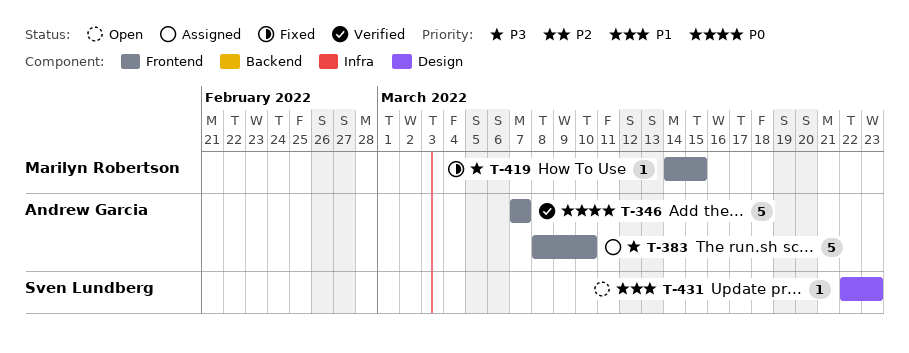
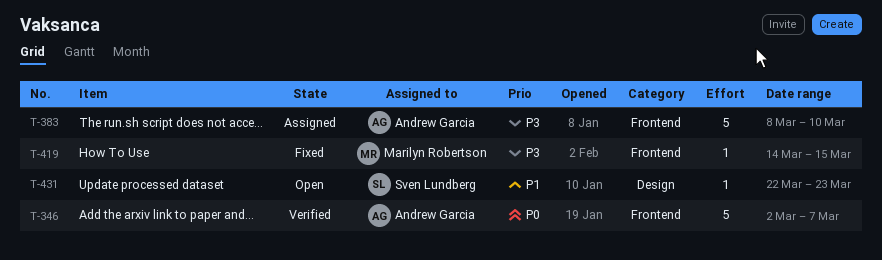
T-346, start: Mar 7 -> Mar 2

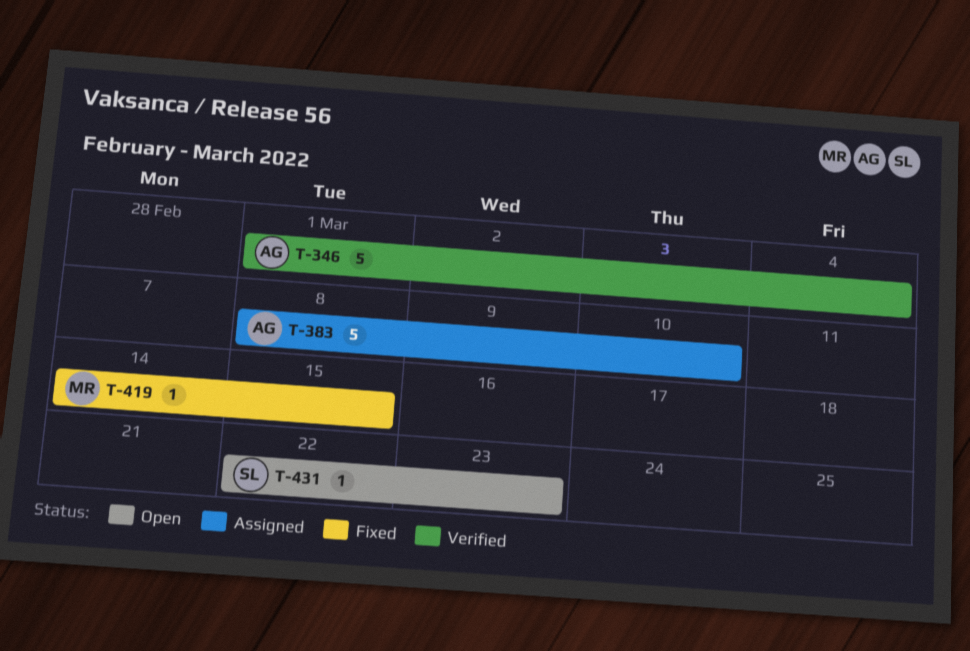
T-346, start: Mar 2 -> Mar 1
T-346, due: Mar 7 -> Mar 4

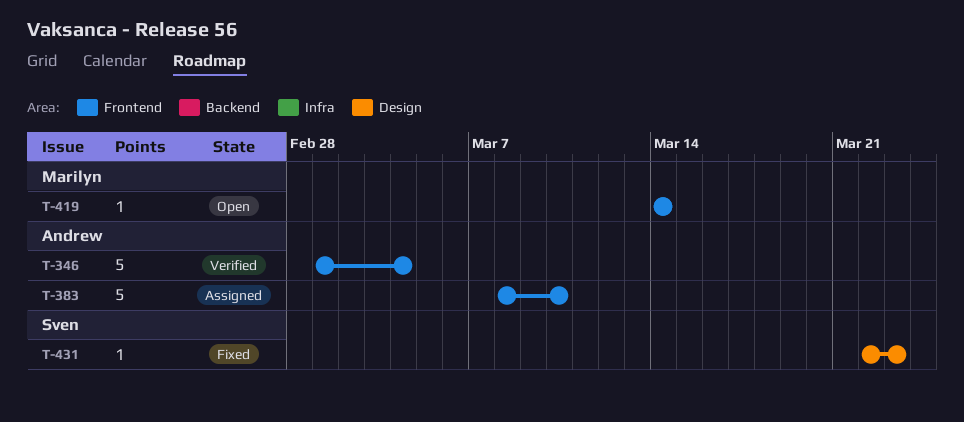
T-419, status: Fixed -> Open
T-419, due: Mar 15 -> Mar 14
T-431, status: Open -> Fixed

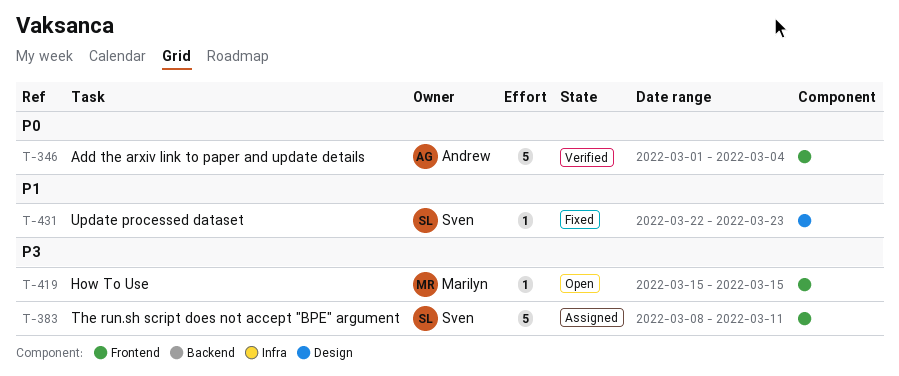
T-383, owner: Andrew -> Sven
T-383, due: Mar 10 -> Mar 11
T-419, start: Mar 14 -> Mar 15
T-419, due: Mar 14 -> Mar 15

